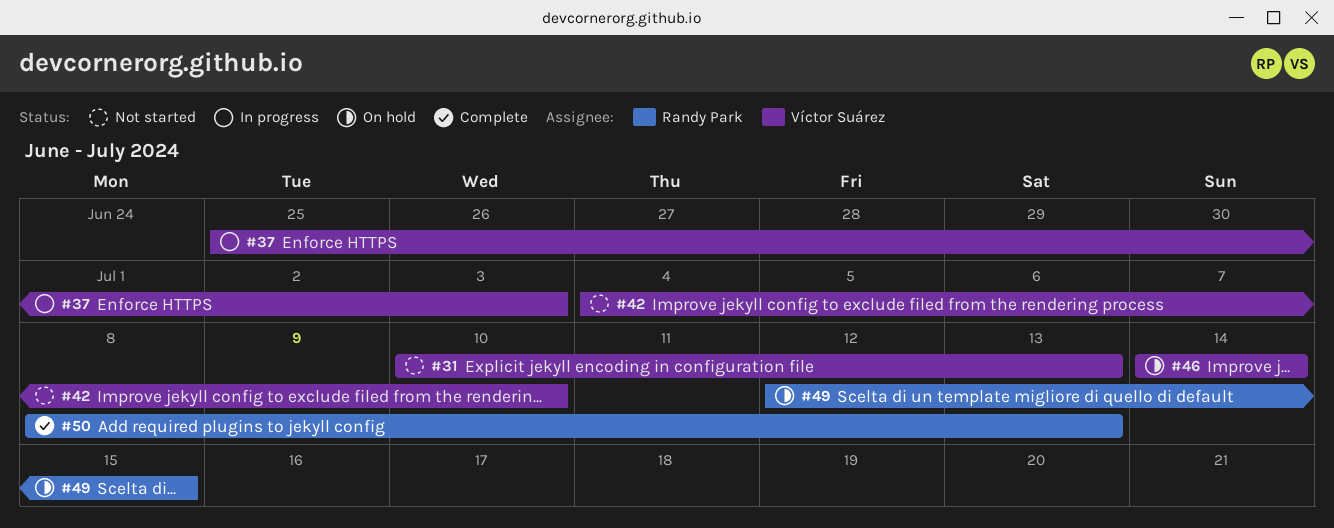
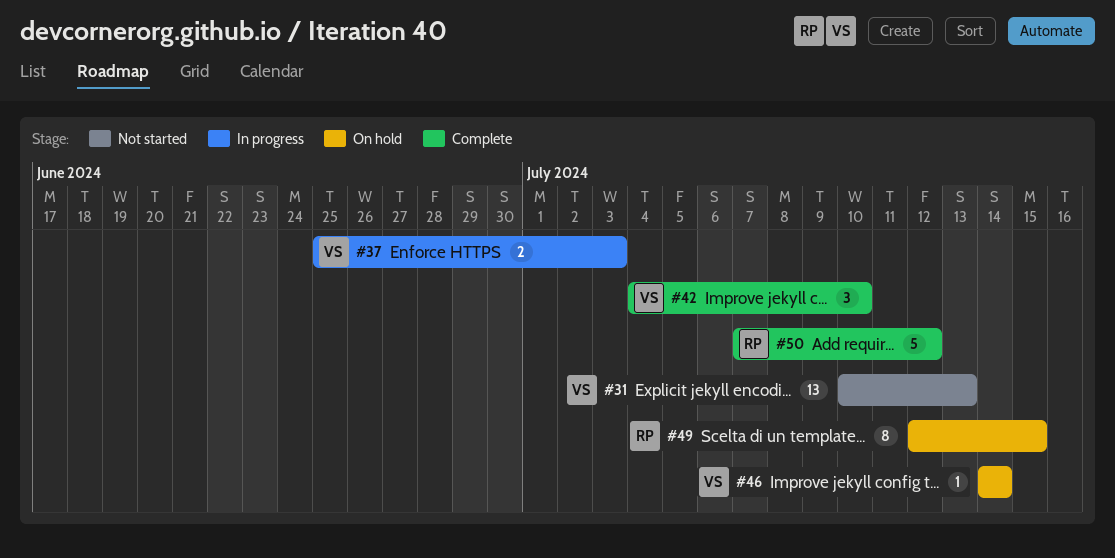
#42, status: Not started -> Complete
#50, start: Jul 8 -> Jul 7
#50, due: Jul 13 -> Jul 12

